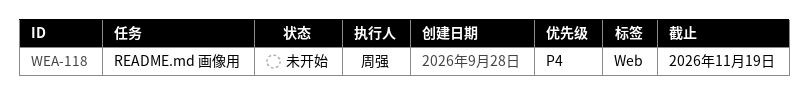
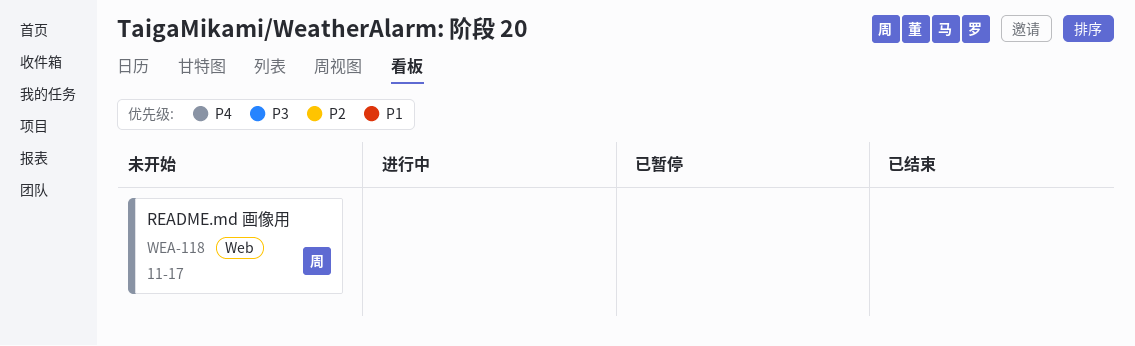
WEA-118, due: Nov 19 -> Nov 17

